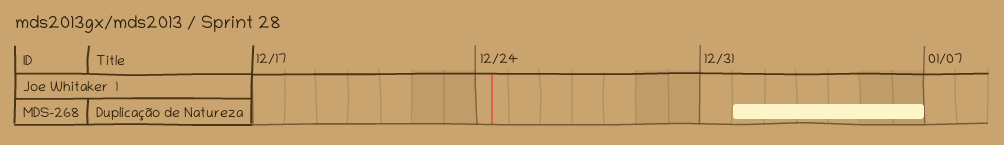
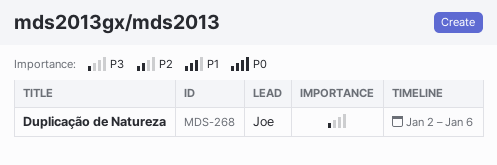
MDS-268, start: Jan 1 -> Jan 2

